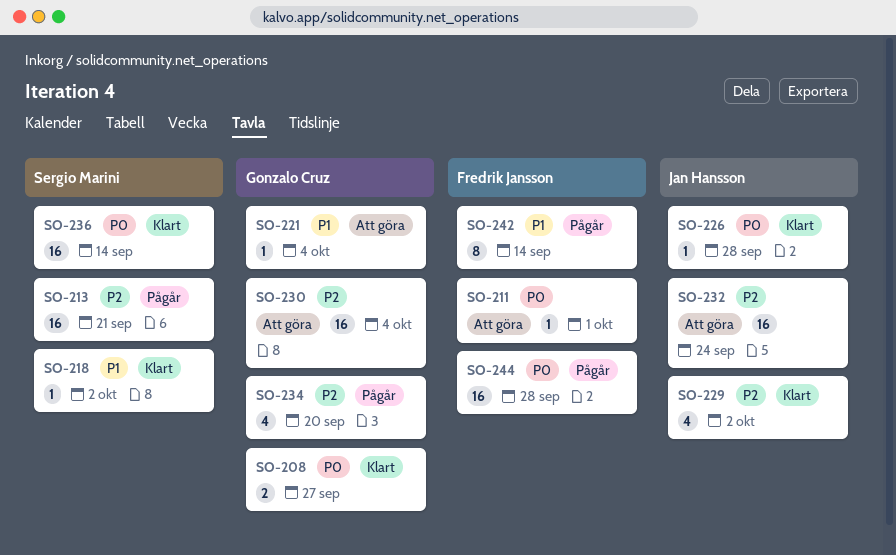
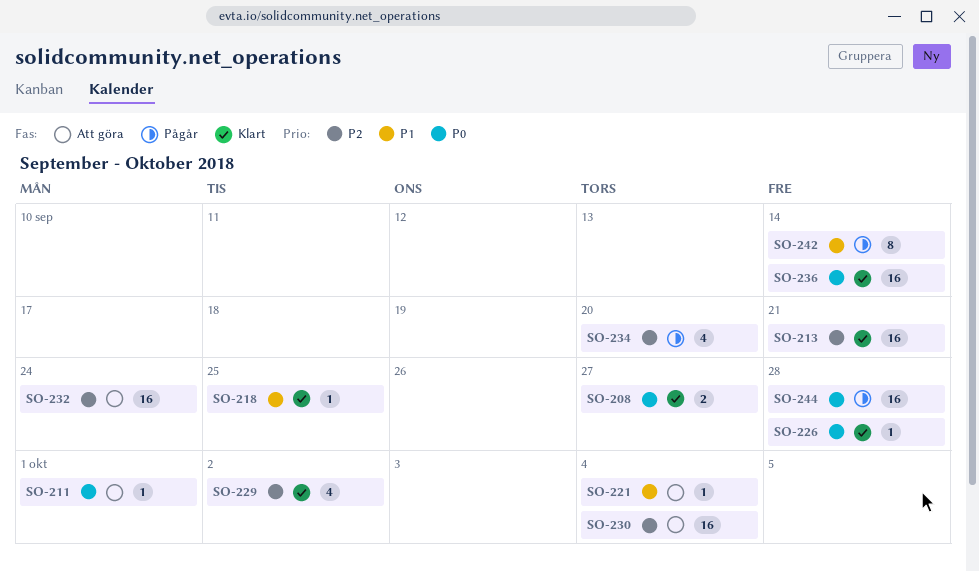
SO-213, status: Pågår -> Klart
SO-218, due: Oct 2 -> Sep 25

